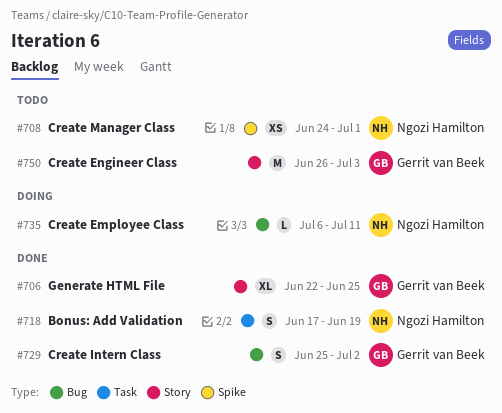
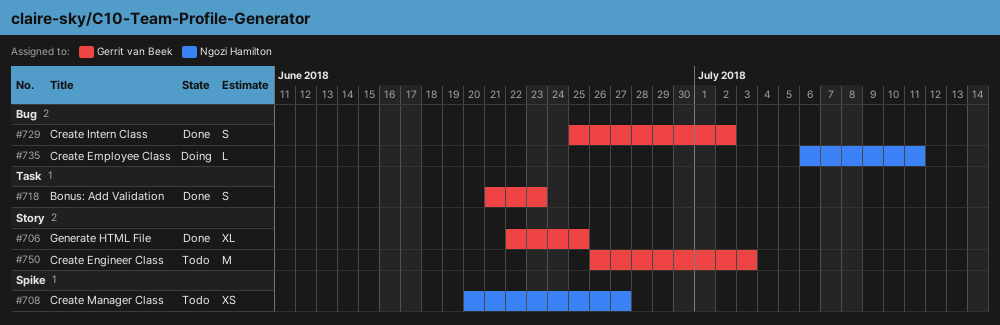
#708, start: Jun 24 -> Jun 20
#708, due: Jul 1 -> Jun 27
#718, owner: Ngozi Hamilton -> Gerrit van Beek
#718, start: Jun 17 -> Jun 21
#718, due: Jun 19 -> Jun 23

